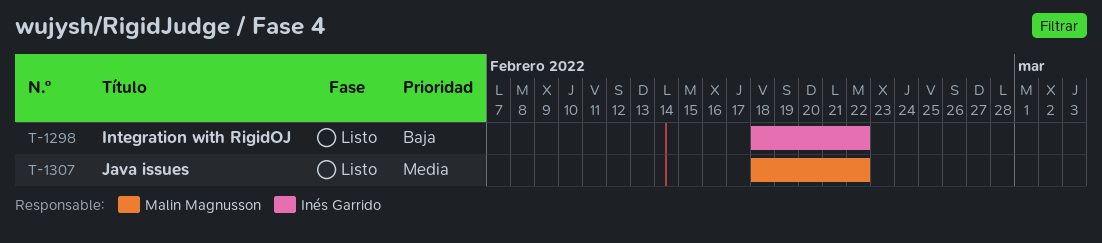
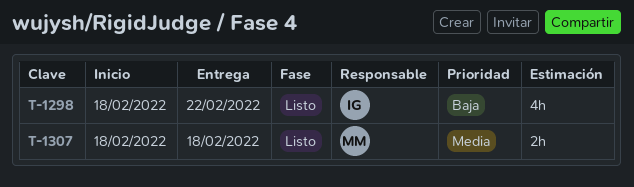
T-1307, due: Feb 22 -> Feb 18

